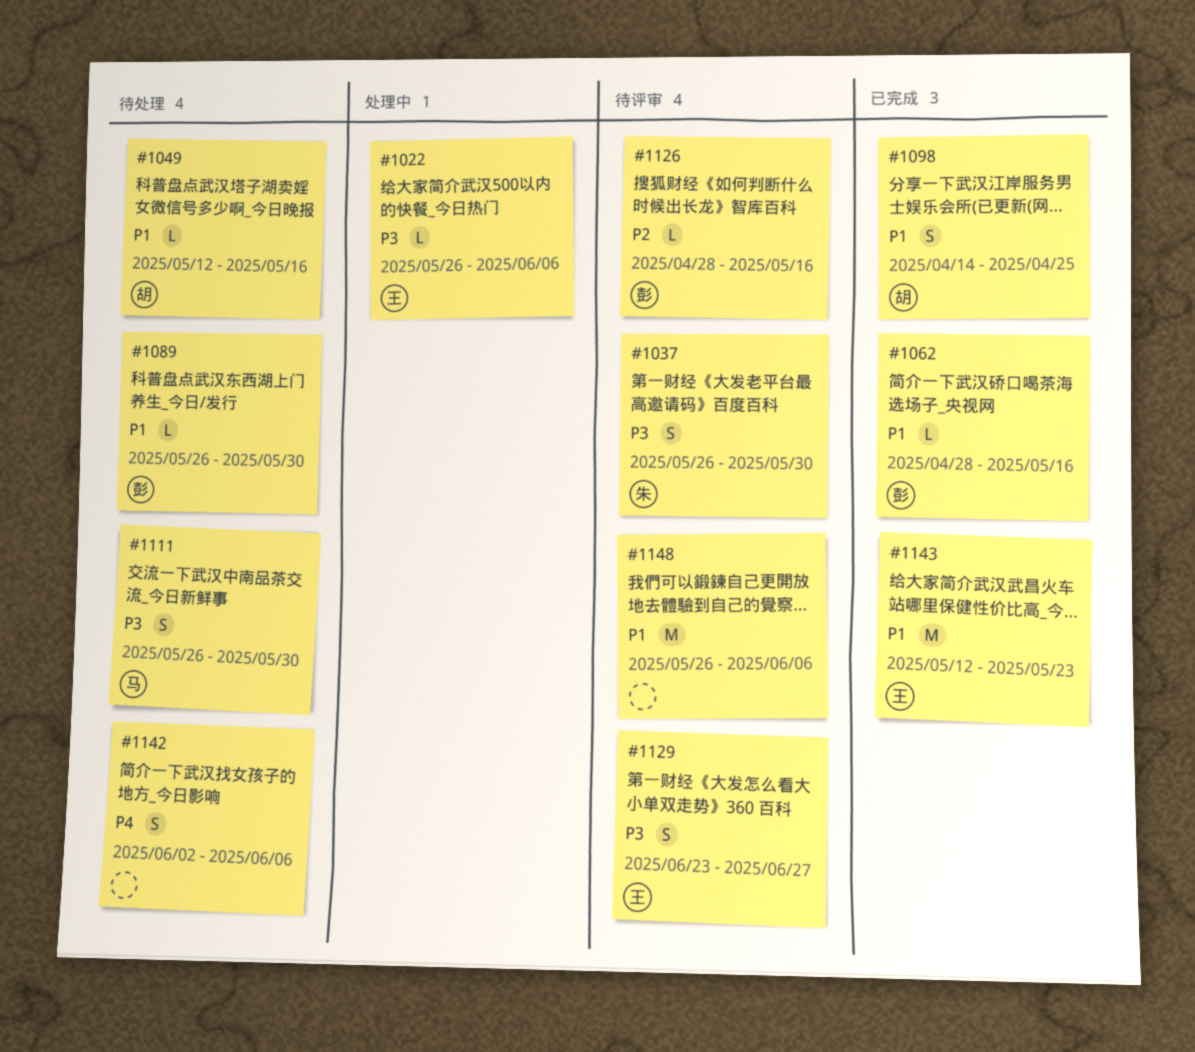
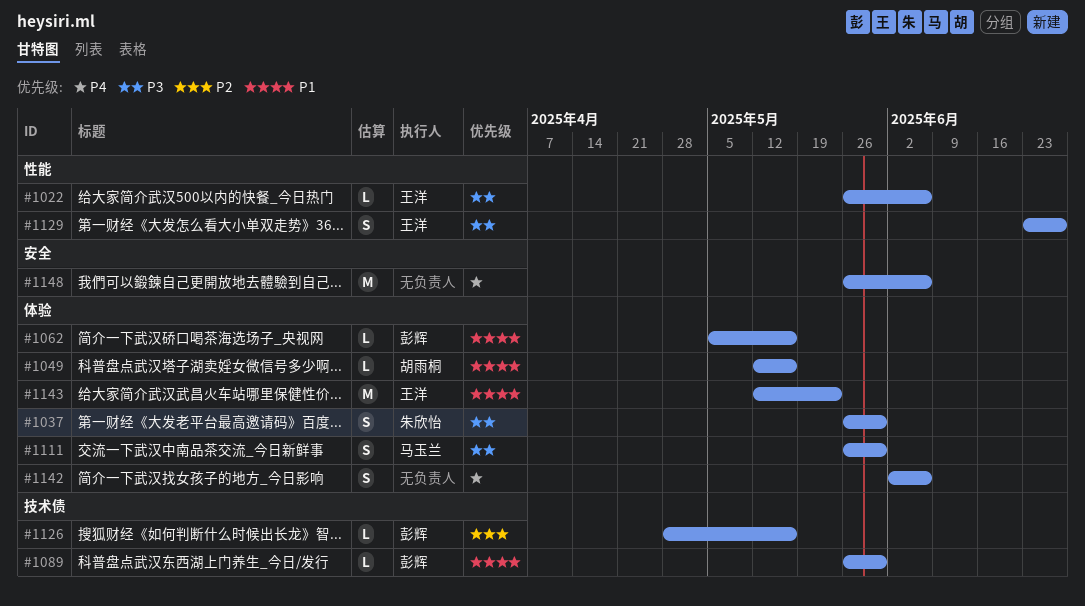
#1062, start: Apr 28 -> May 5
#1098: present -> none
#1148, priority: P1 -> P4

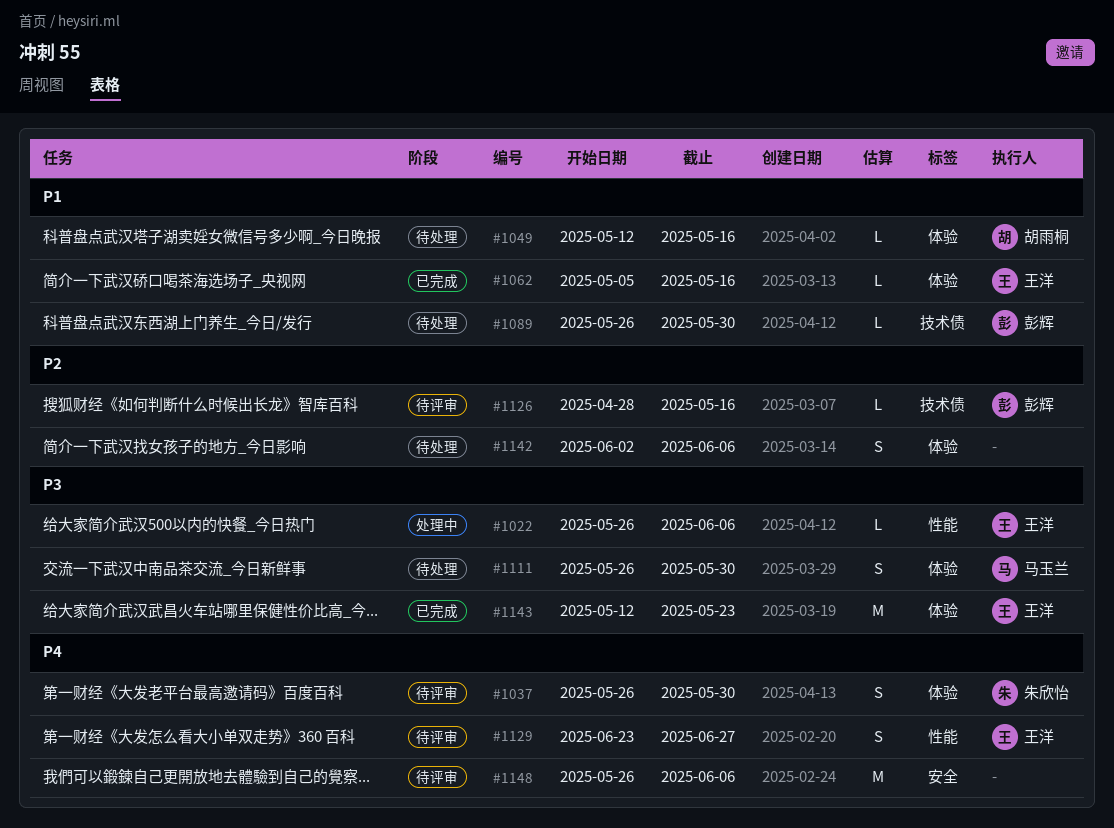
#1037, priority: P3 -> P4
#1062, owner: 彭辉 -> 王洋
#1129, priority: P3 -> P4
#1142, priority: P4 -> P2
#1143, priority: P1 -> P3

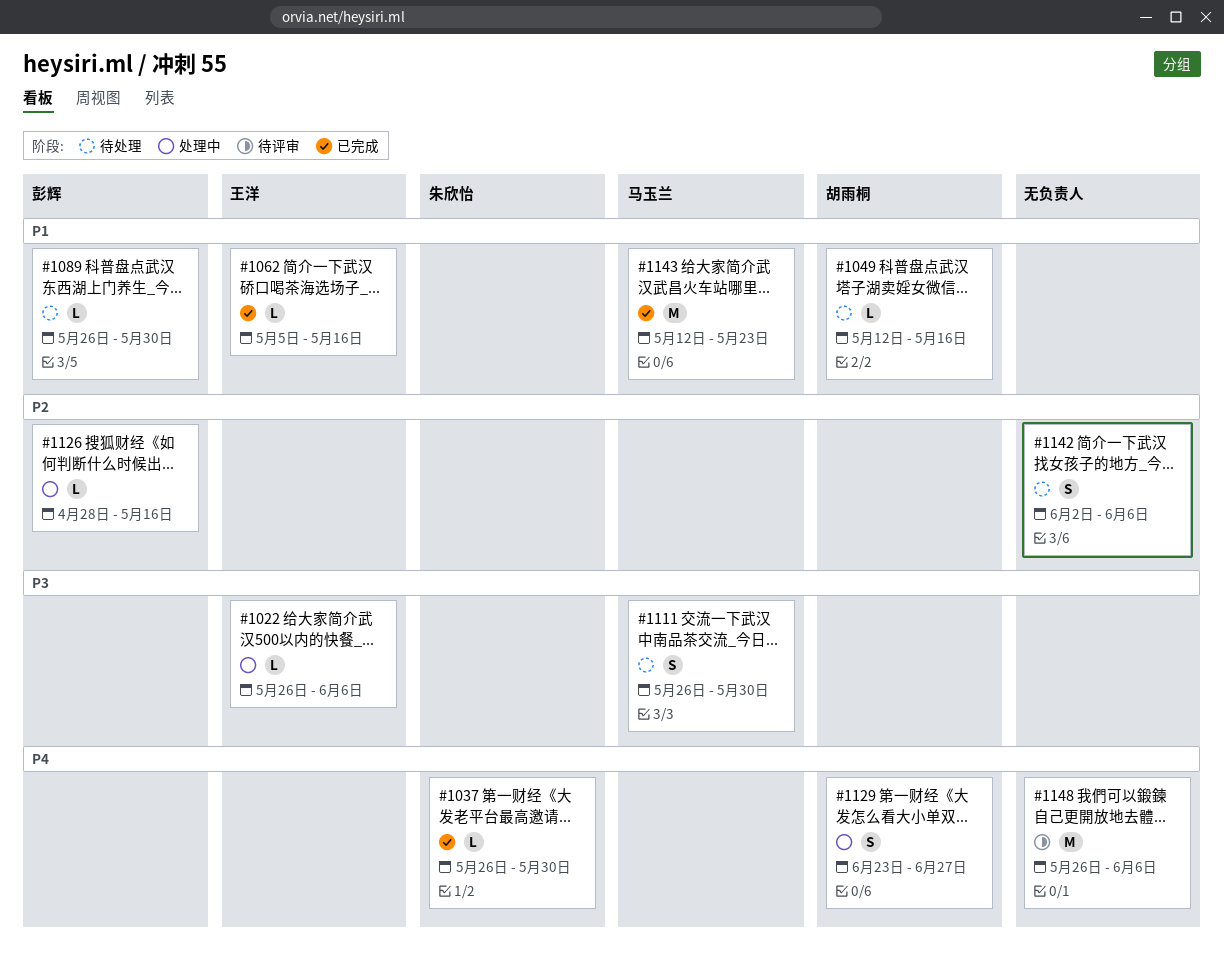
#1037, status: 待评审 -> 已完成
#1037, estimate: S -> L
#1126, status: 待评审 -> 处理中
#1129, status: 待评审 -> 处理中
#1129, owner: 王洋 -> 胡雨桐
#1143, owner: 王洋 -> 马玉兰
#1143, priority: P3 -> P1

